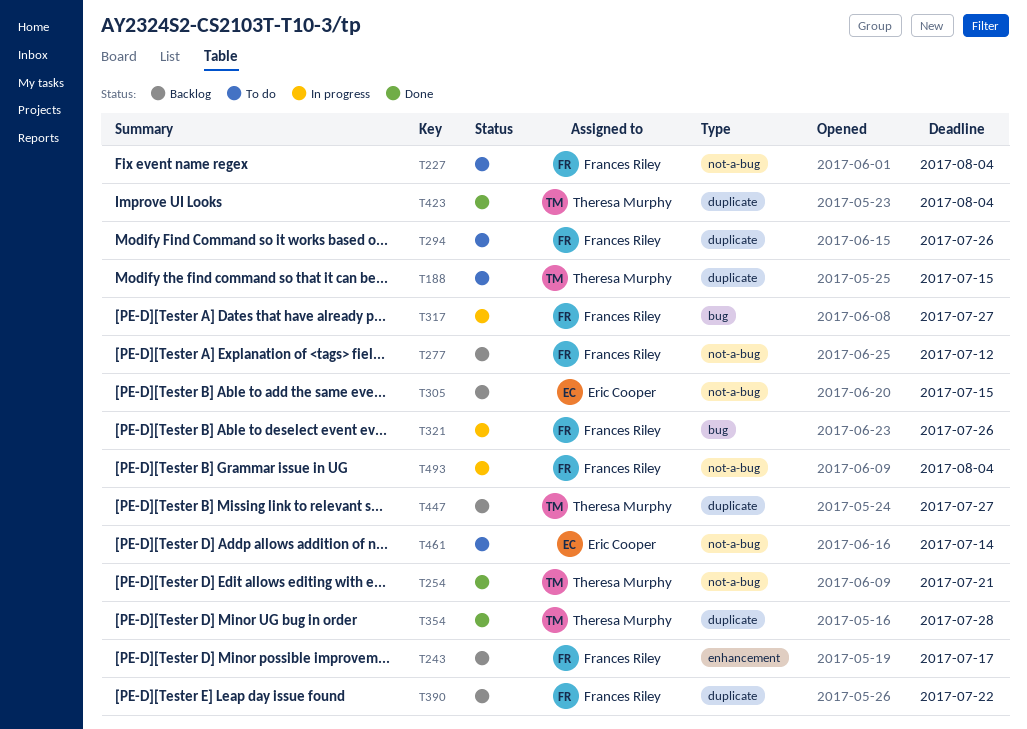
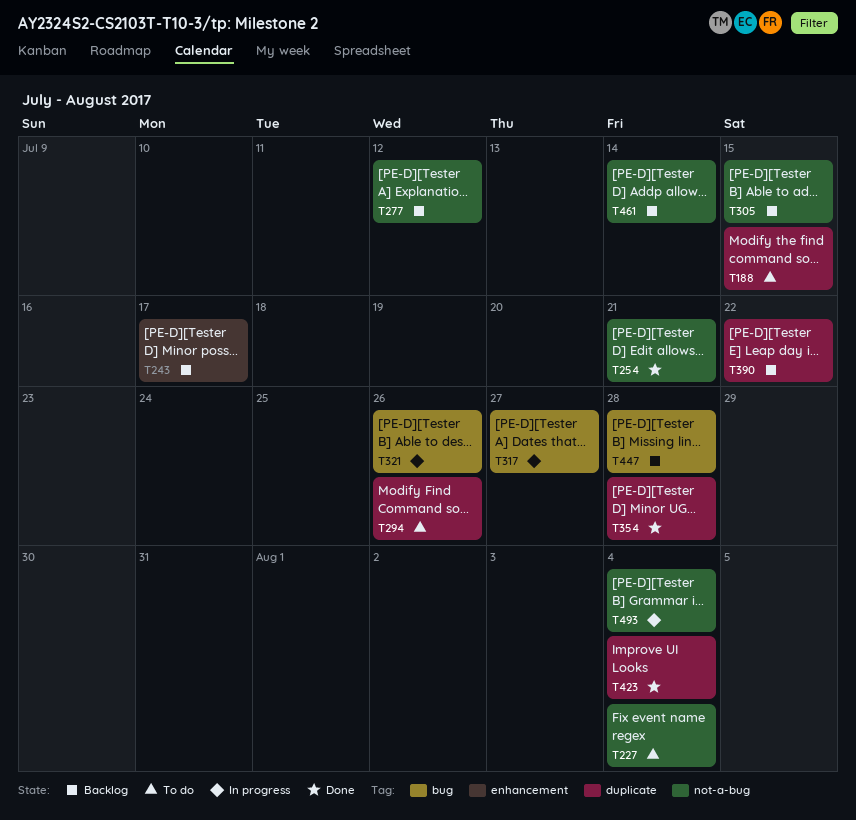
T447, label: duplicate -> bug
T447, due: Jul 27 -> Jul 28
T461, status: To do -> Backlog

